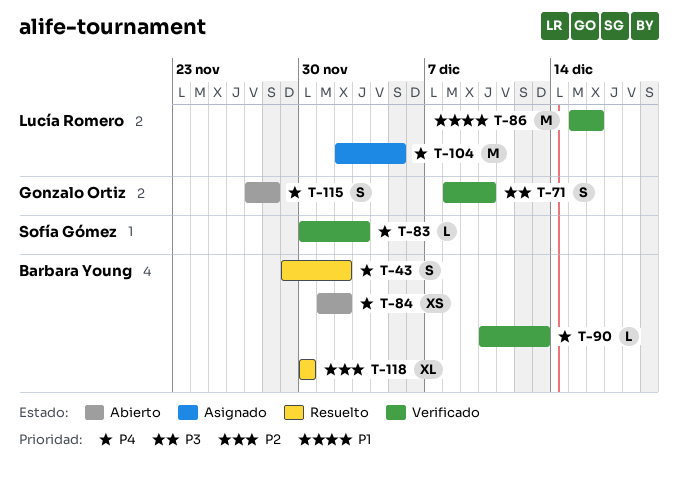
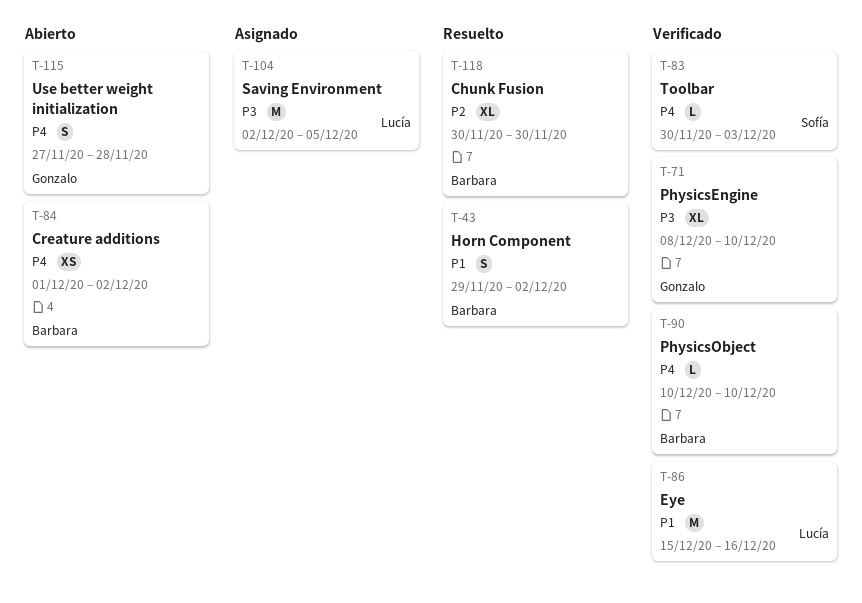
T-43, priority: P4 -> P1
T-71, estimate: S -> XL
T-90, due: Dec 13 -> Dec 10
T-104, priority: P4 -> P3

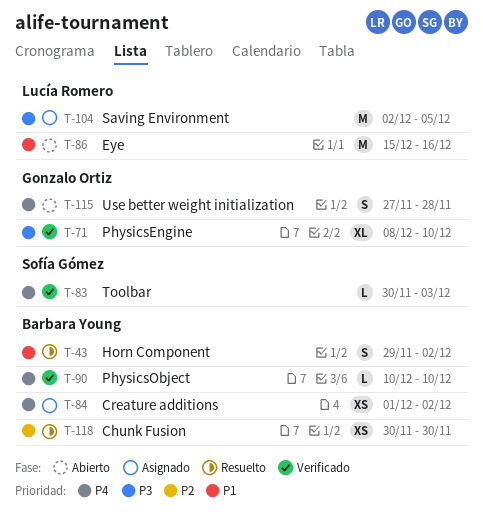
T-84, status: Abierto -> Asignado
T-86, status: Verificado -> Abierto
T-118, estimate: XL -> XS

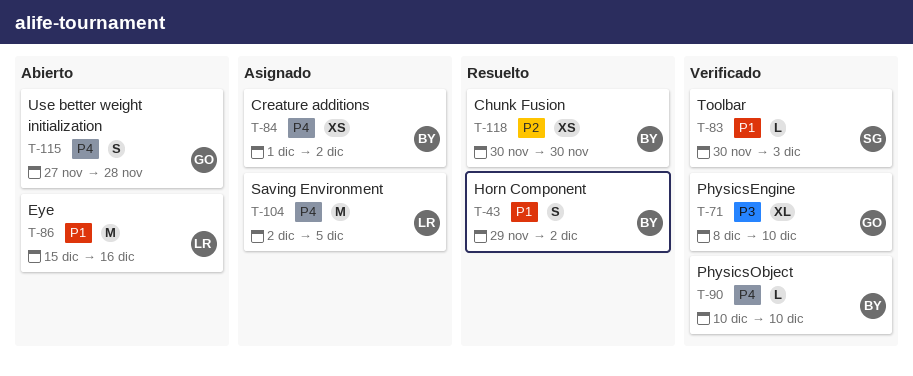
T-83, priority: P4 -> P1
T-104, priority: P3 -> P4

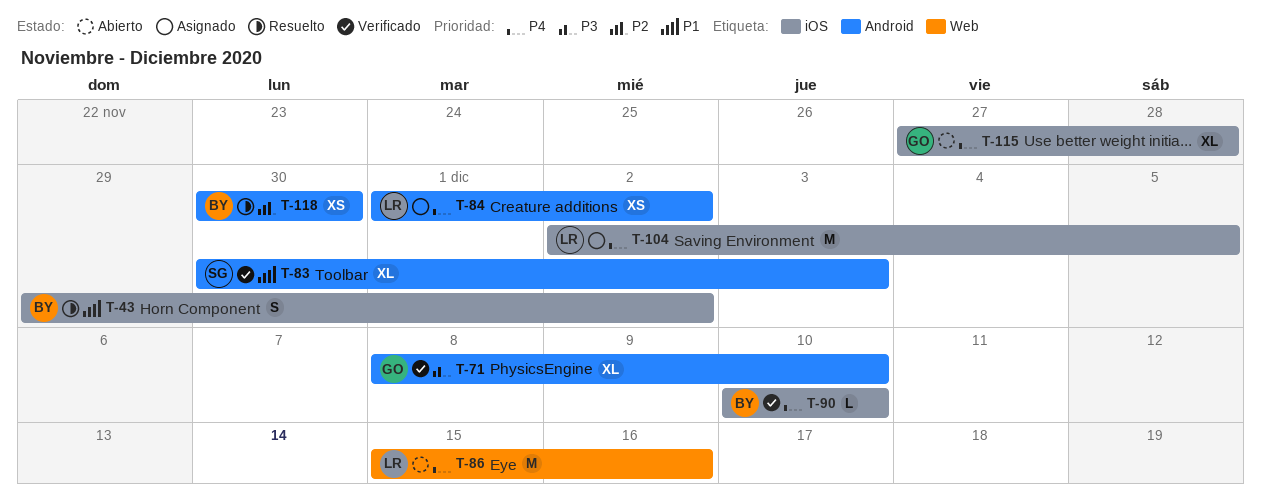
T-83, estimate: L -> XL
T-84, owner: BY -> LR
T-86, priority: P1 -> P4
T-115, estimate: S -> XL

